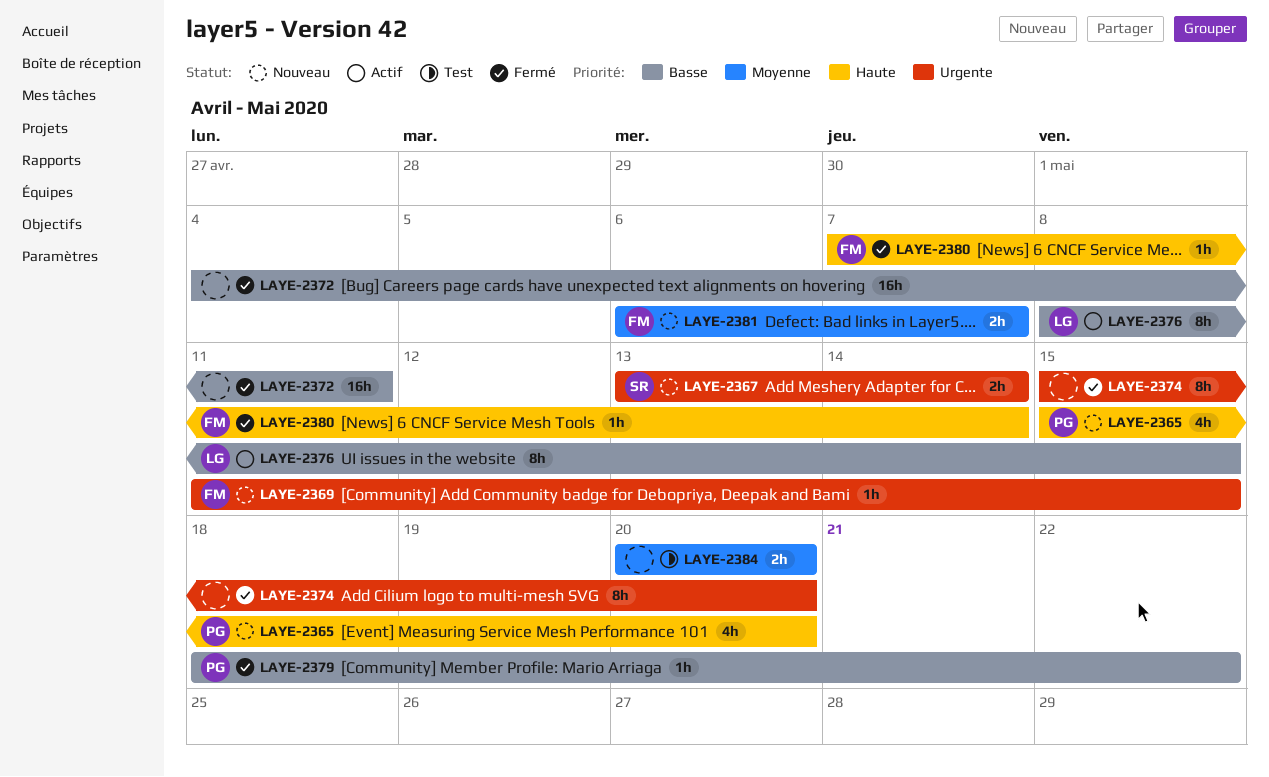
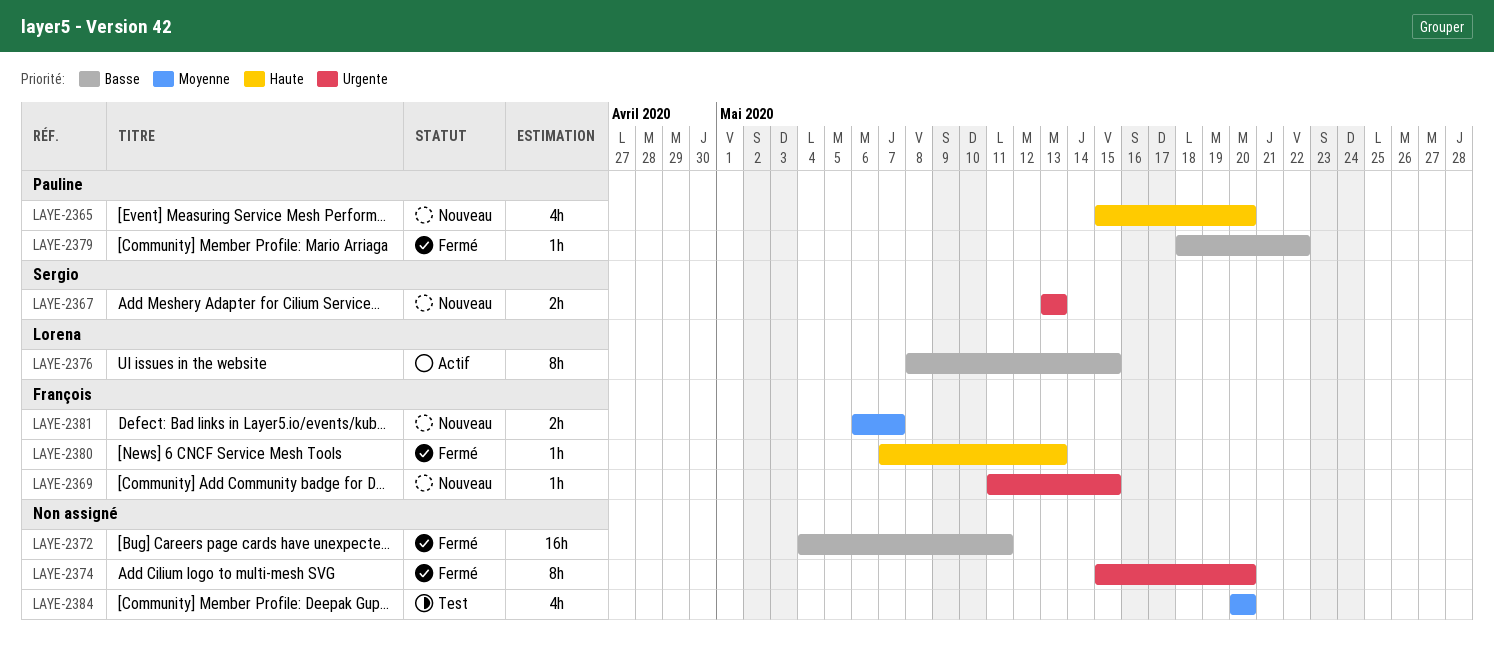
LAYE-2367, due: May 14 -> May 13
LAYE-2380, due: May 14 -> May 13
LAYE-2384, estimate: 2h -> 4h

